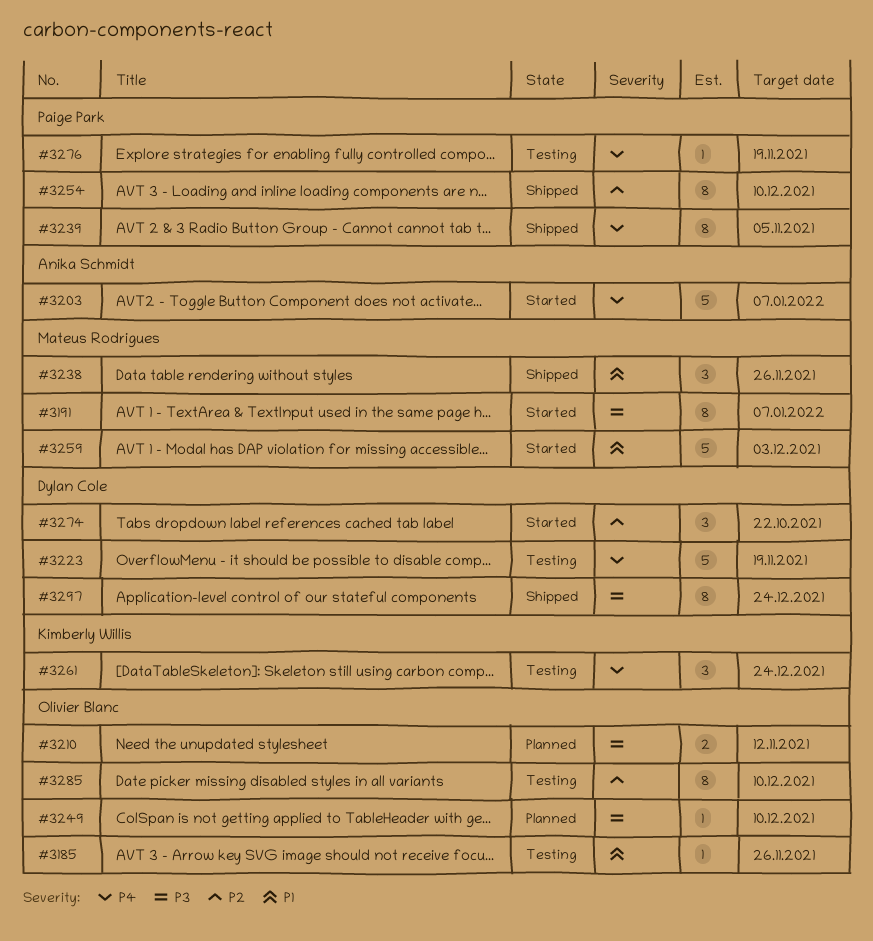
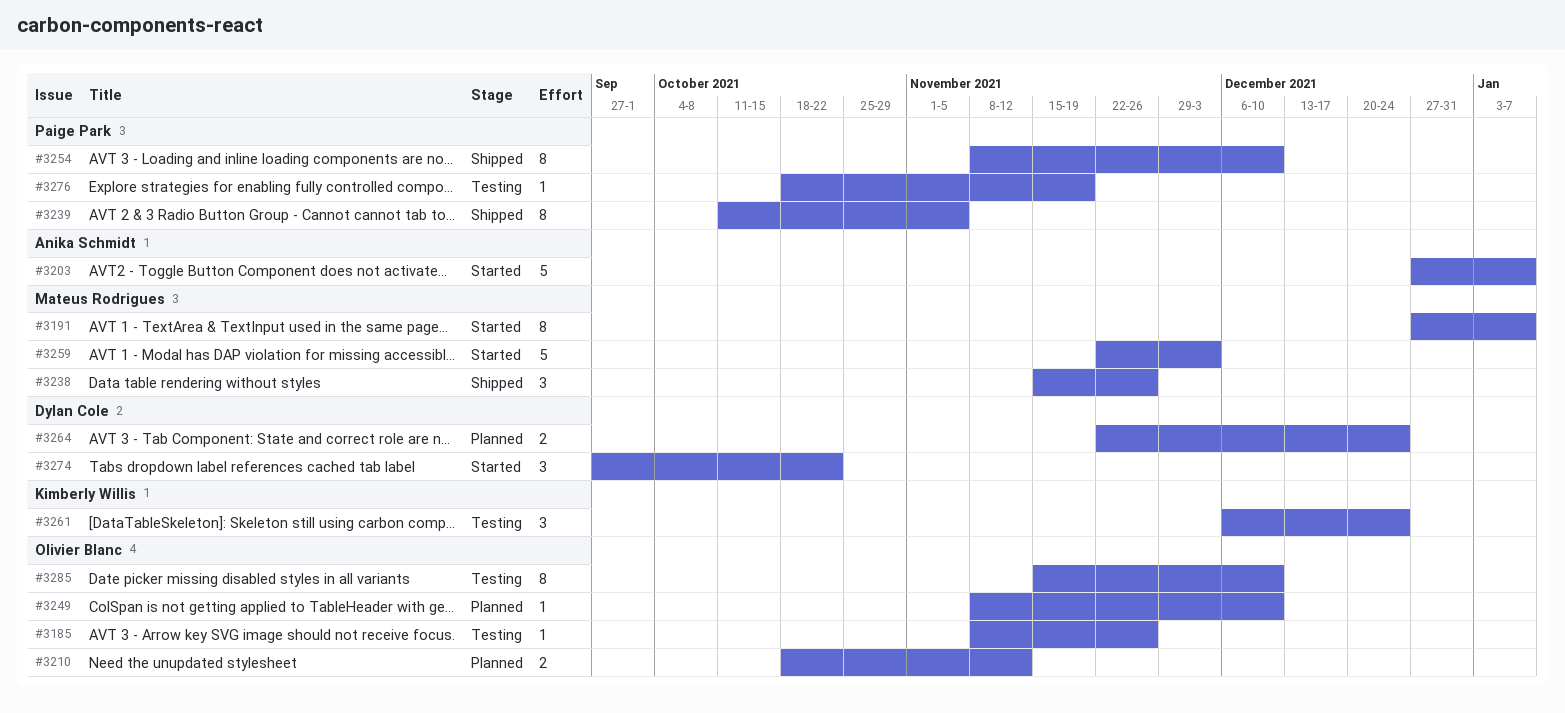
#3223: present -> none
#3264: none -> present
#3297: present -> none

